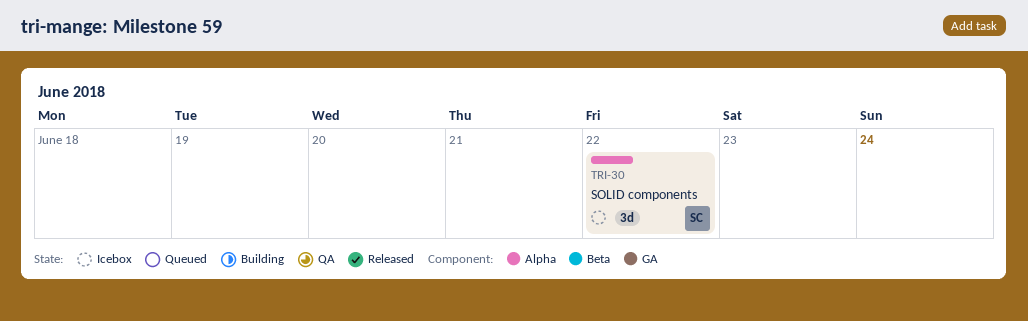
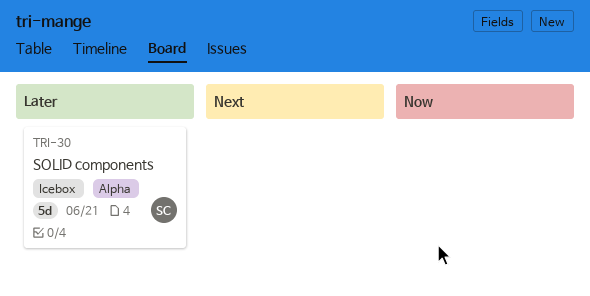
TRI-30, estimate: 3d -> 5d
TRI-30, due: Jun 22 -> Jun 21

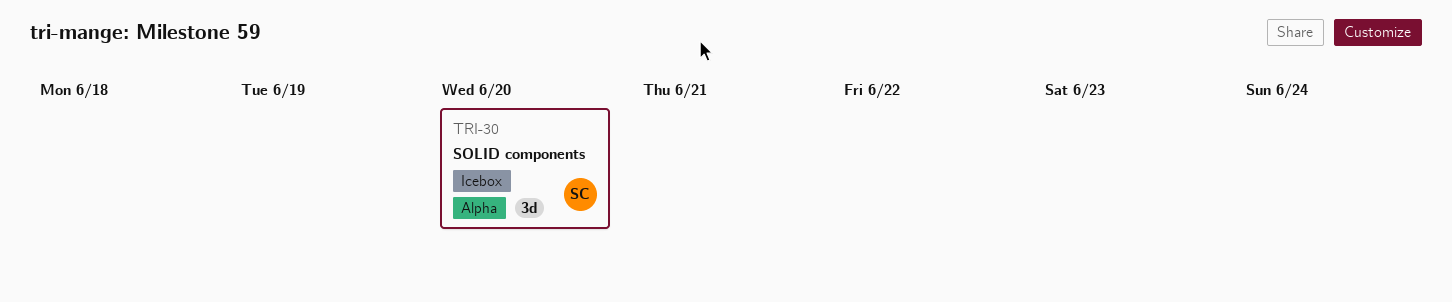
TRI-30, estimate: 5d -> 3d
TRI-30, due: Jun 21 -> Jun 20

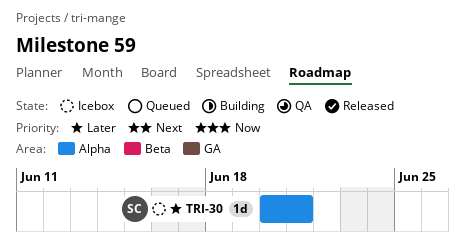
TRI-30, estimate: 3d -> 1d
TRI-30, due: Jun 20 -> Jun 21

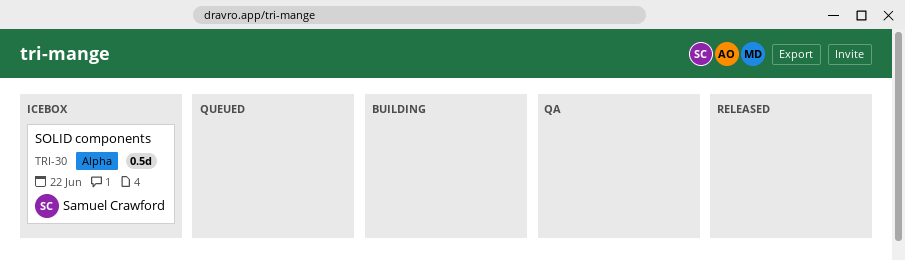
TRI-30, estimate: 1d -> 0.5d
TRI-30, due: Jun 21 -> Jun 22

